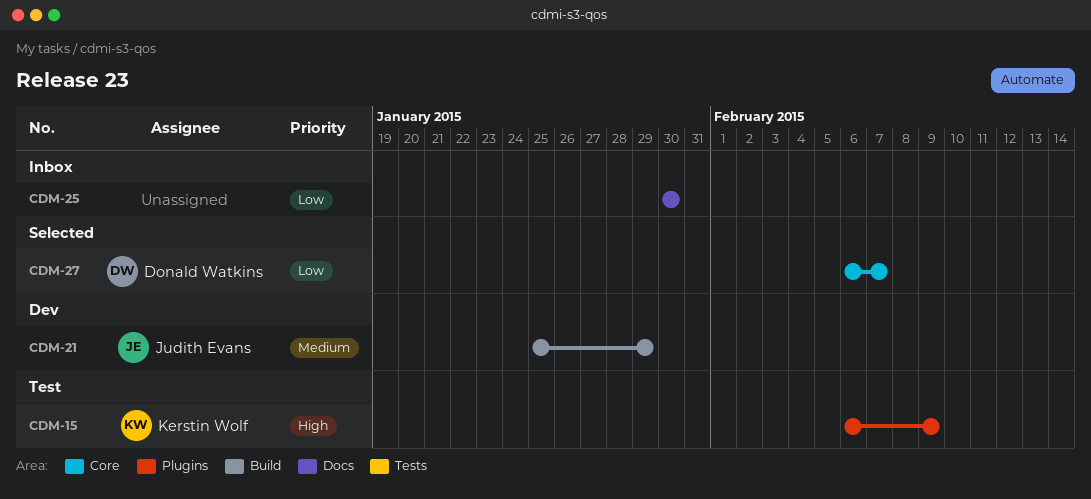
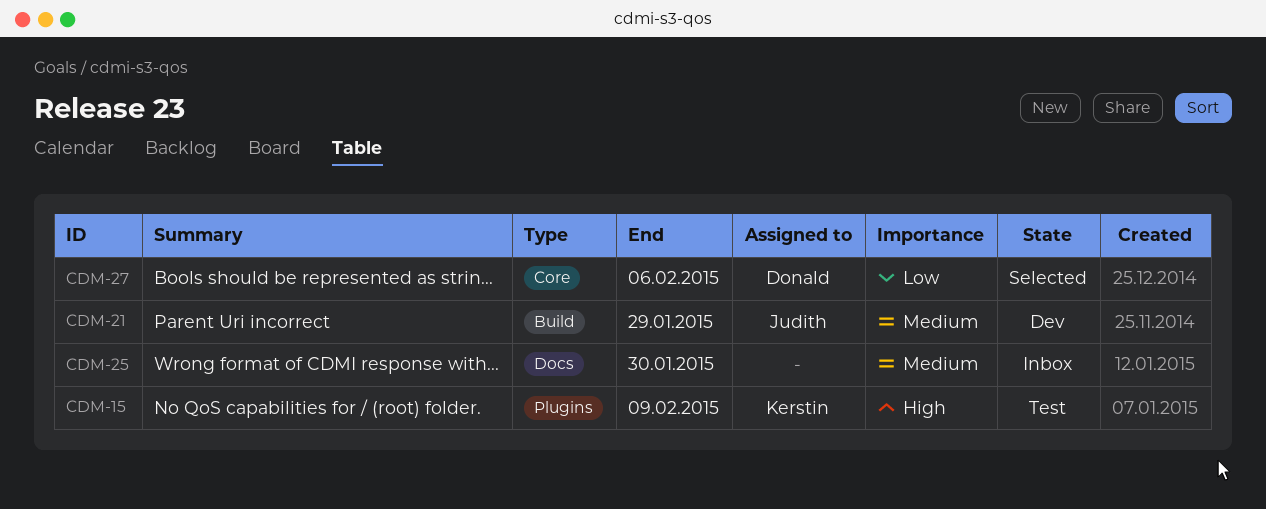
CDM-25, priority: Low -> Medium
CDM-27, due: Feb 7 -> Feb 6

